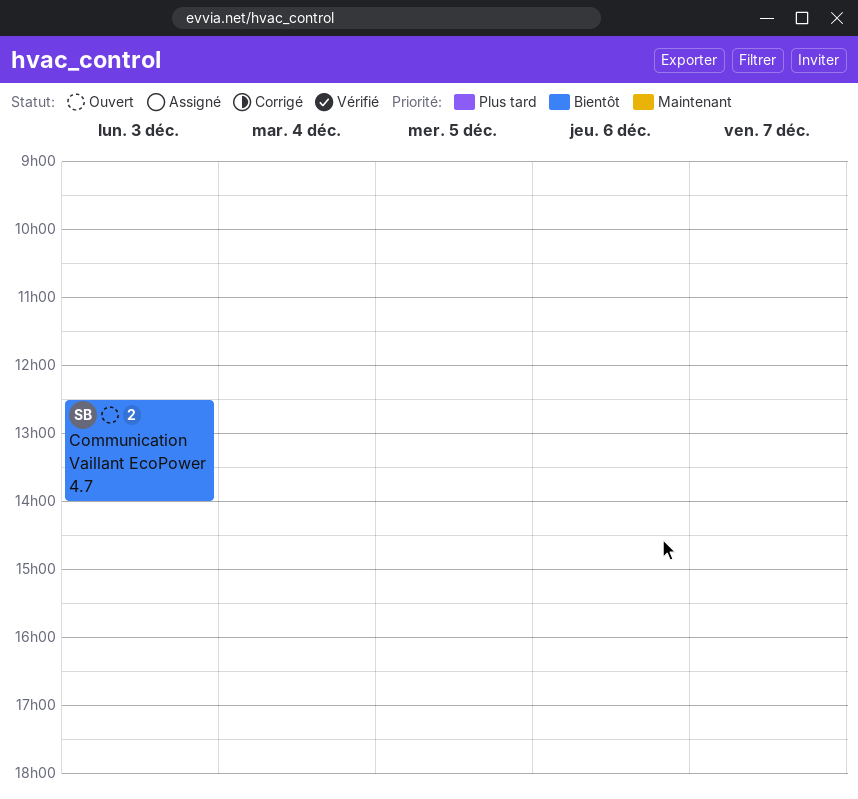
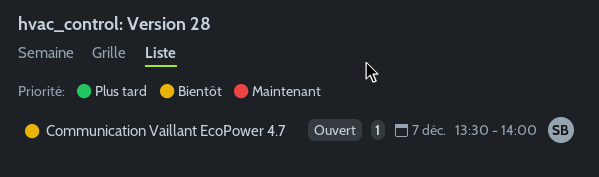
Communication Vaillant EcoPower 4.7, estimate: 2 -> 1
Communication Vaillant EcoPower 4.7, day: Dec 3 -> Dec 7
Communication Vaillant EcoPower 4.7, begins: 12:30 -> 13:30

